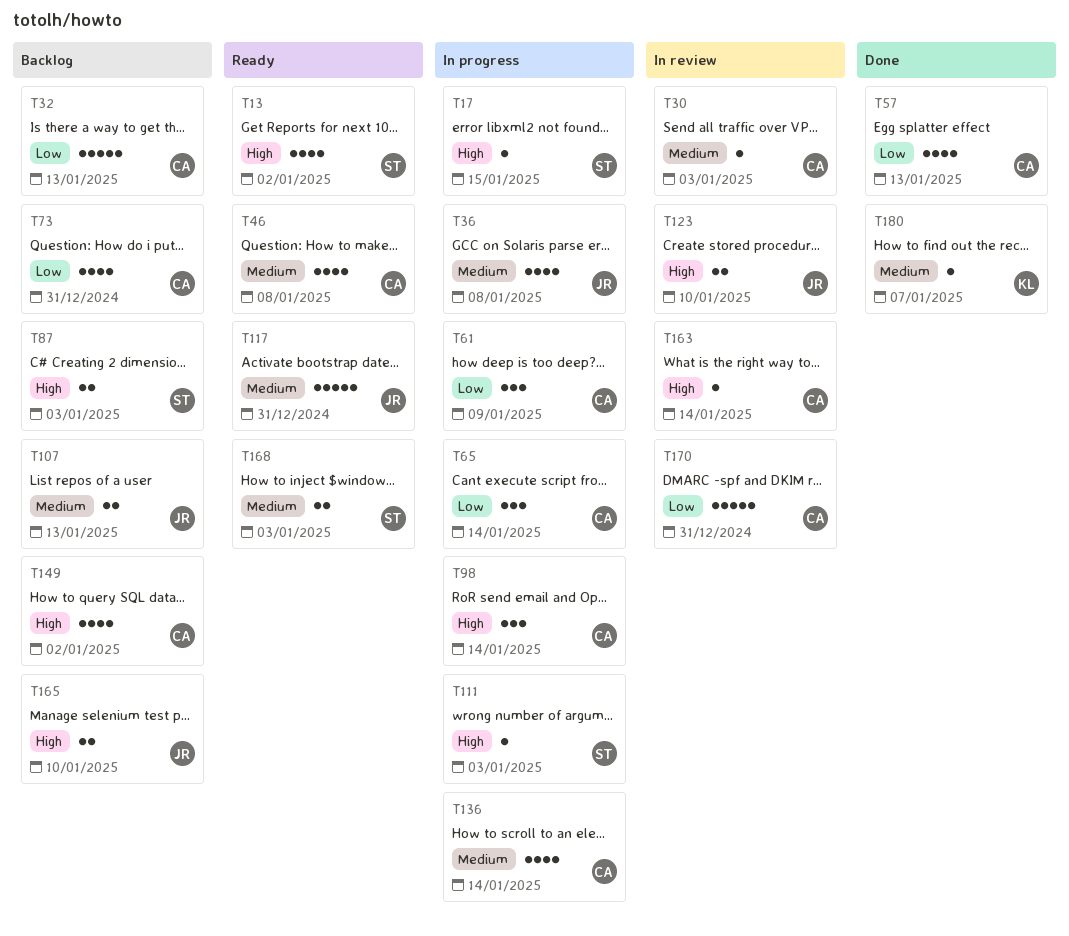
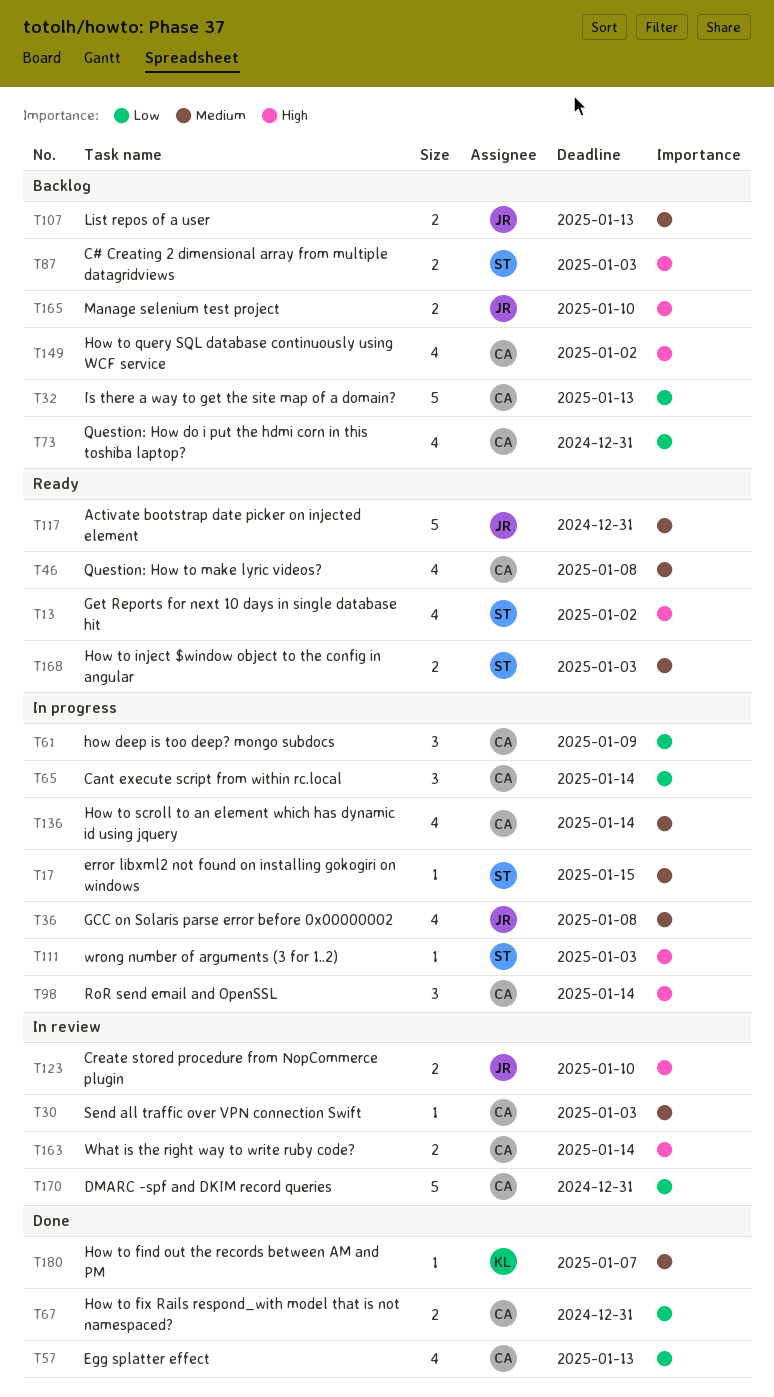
T17, priority: High -> Medium
T67: none -> present
T163, estimate: 1 -> 2

